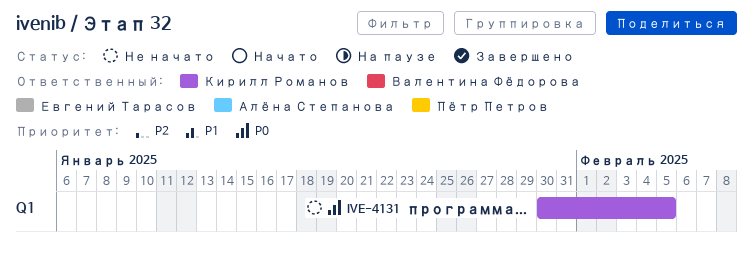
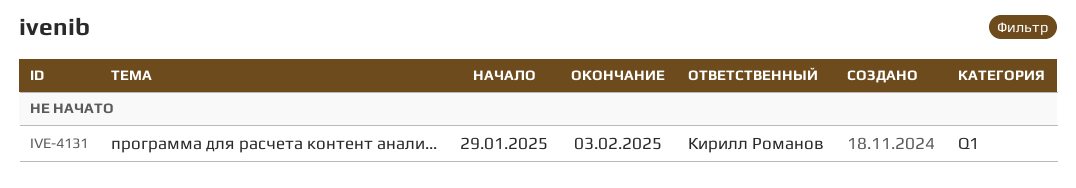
IVE-4131, start: Jan 30 -> Jan 29
IVE-4131, due: Feb 5 -> Feb 3

